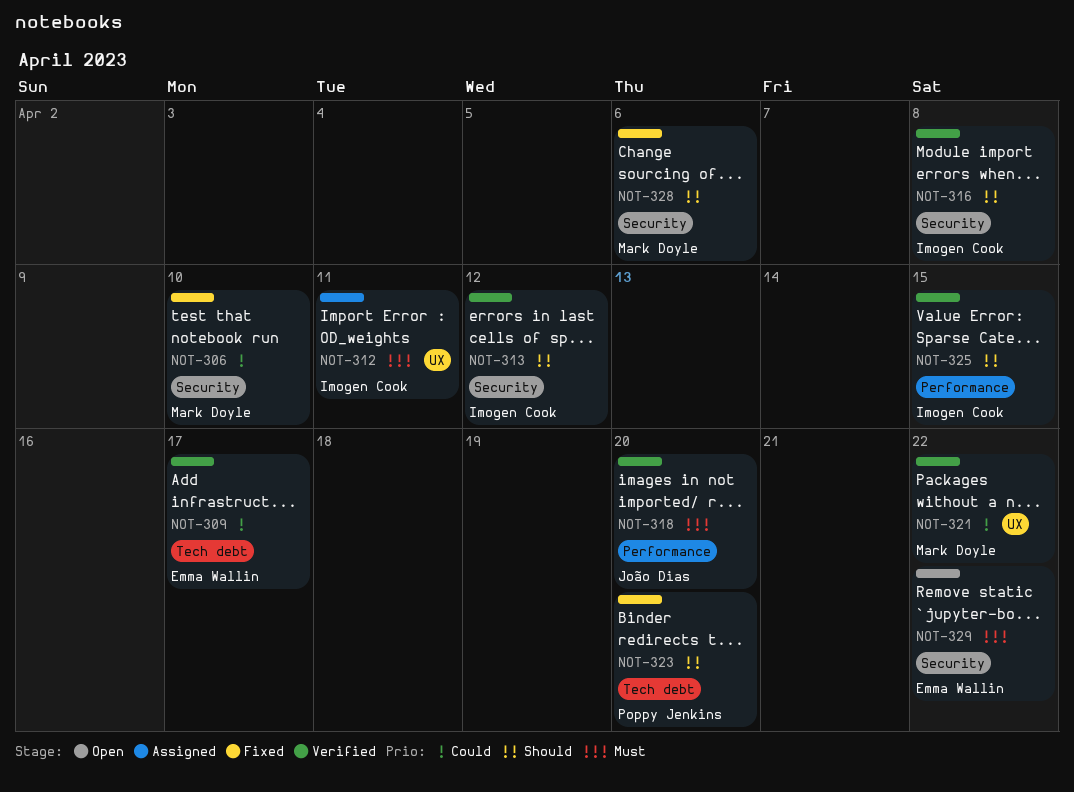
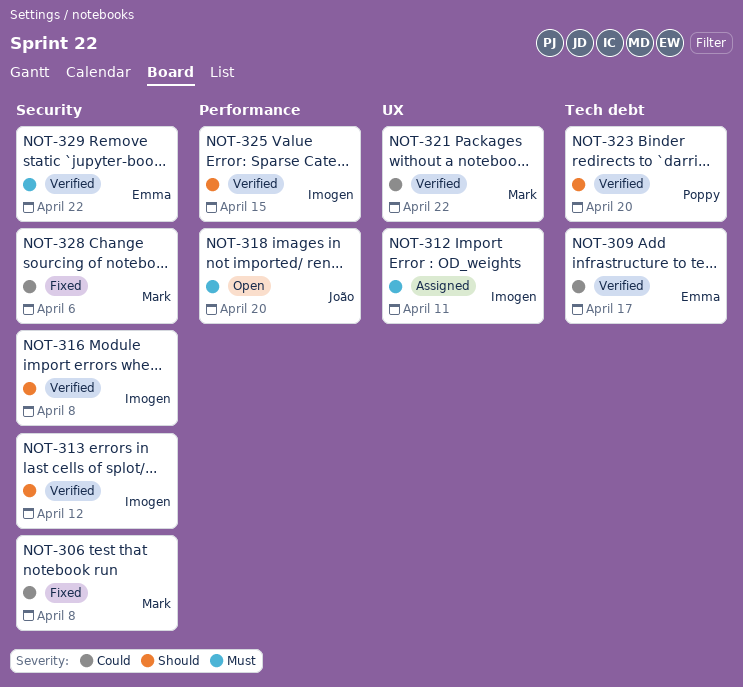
NOT-306, due: Apr 10 -> Apr 8
NOT-318, status: Verified -> Open
NOT-323, status: Fixed -> Verified
NOT-328, priority: Should -> Could
NOT-329, status: Open -> Verified

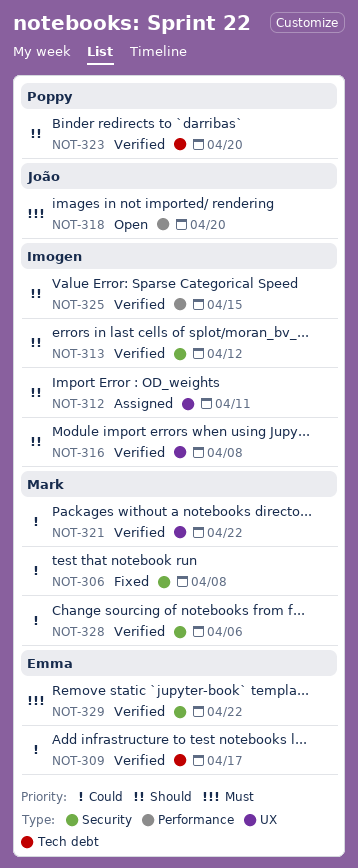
NOT-312, priority: Must -> Should
NOT-316, label: Security -> UX
NOT-328, status: Fixed -> Verified

